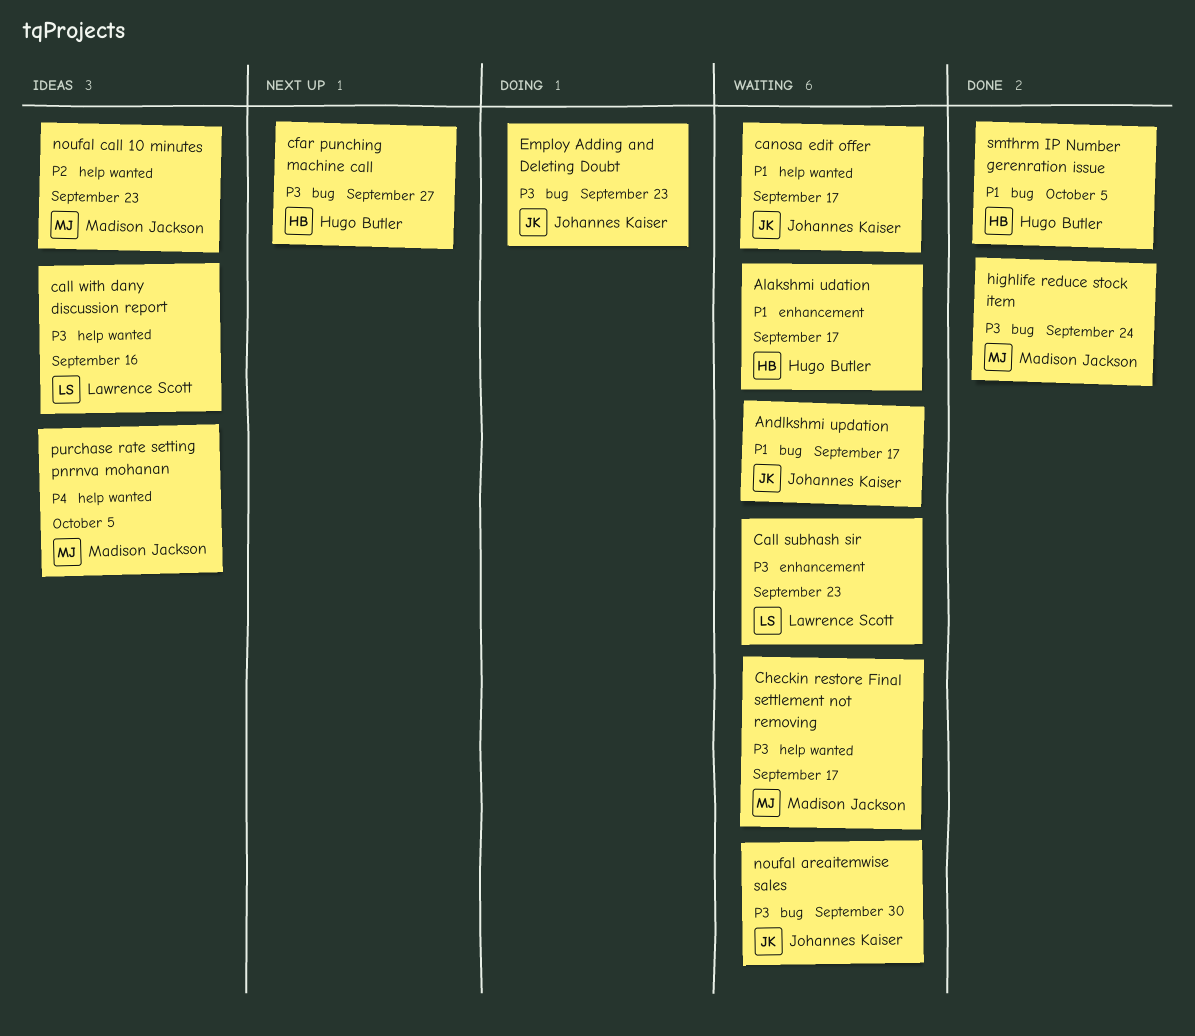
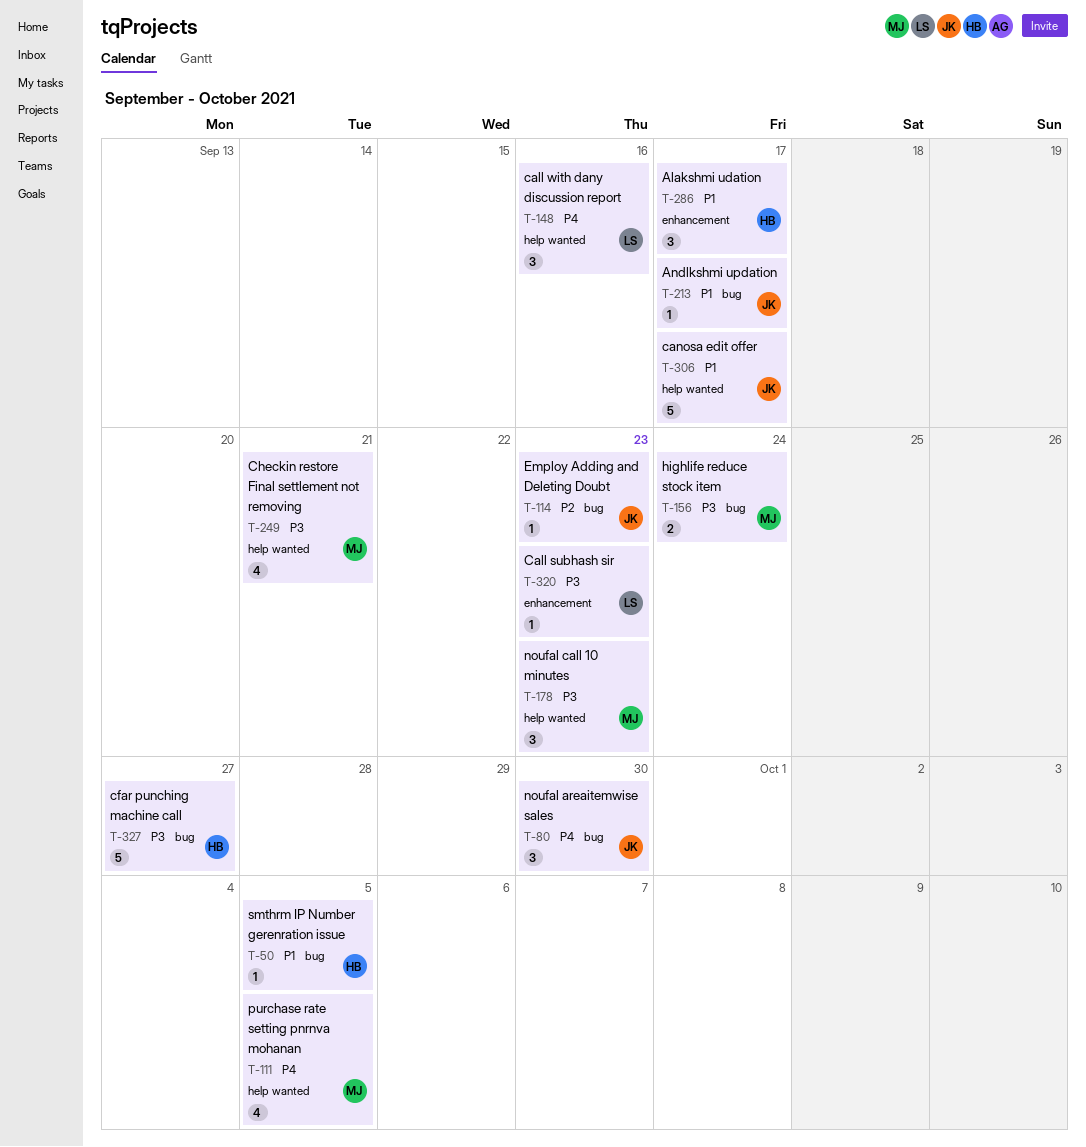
call with dany discussion report, priority: P3 -> P4
Checkin restore Final settlement not removing, due: Sep 17 -> Sep 21
Employ Adding and Deleting Doubt, priority: P3 -> P2
noufal areaitemwise sales, priority: P3 -> P4
noufal call 10 minutes, priority: P2 -> P3

